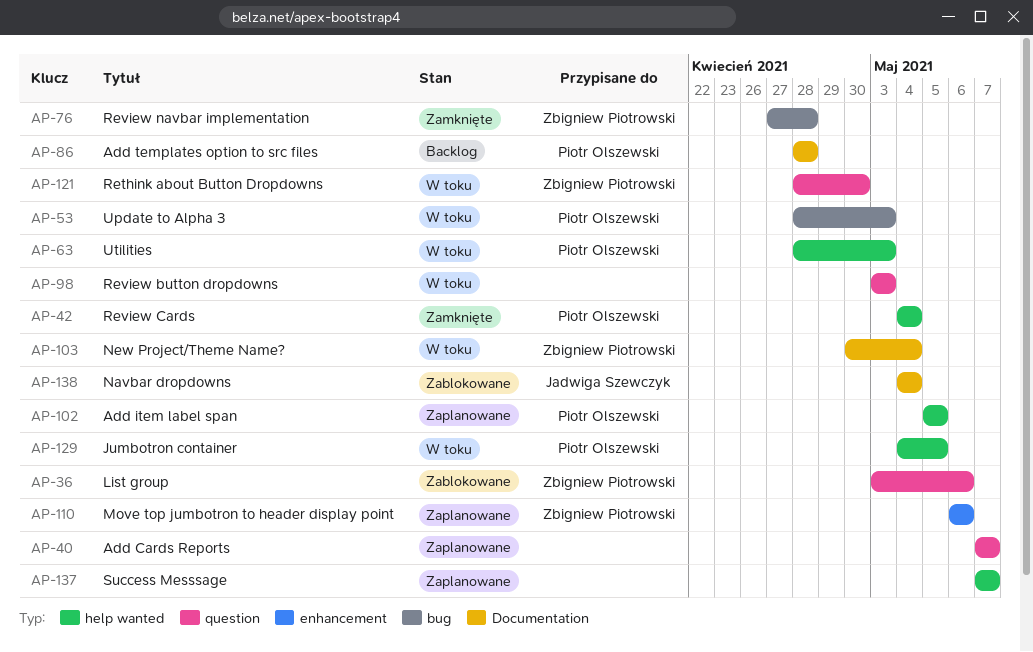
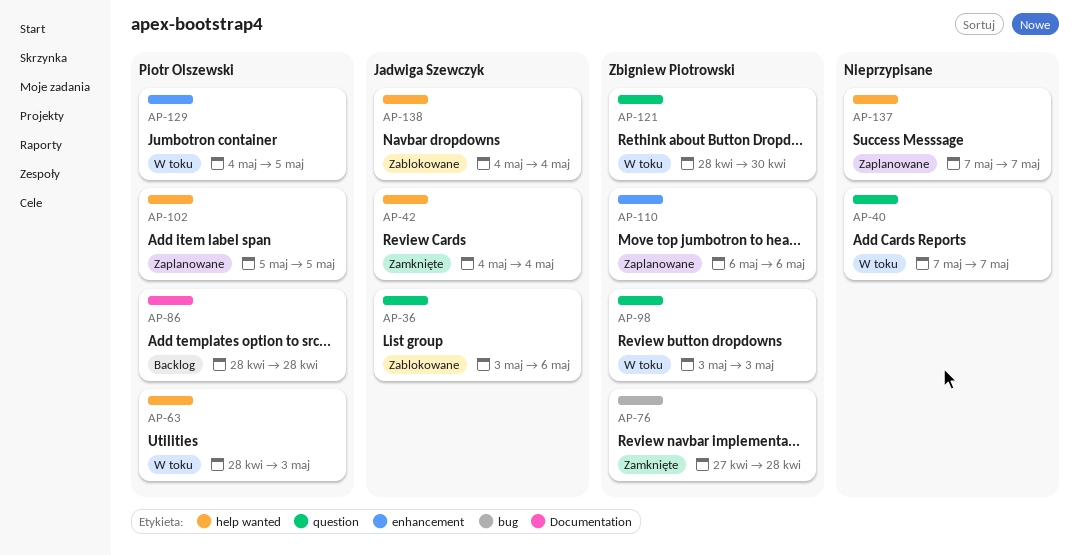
AP-36, owner: Zbigniew Piotrowski -> Jadwiga Szewczyk
AP-40, status: Zaplanowane -> W toku
AP-42, owner: Piotr Olszewski -> Jadwiga Szewczyk
AP-53: present -> none
AP-98, owner: none -> Zbigniew Piotrowski
AP-103: present -> none
AP-129, label: help wanted -> enhancement
AP-138, label: Documentation -> help wanted

